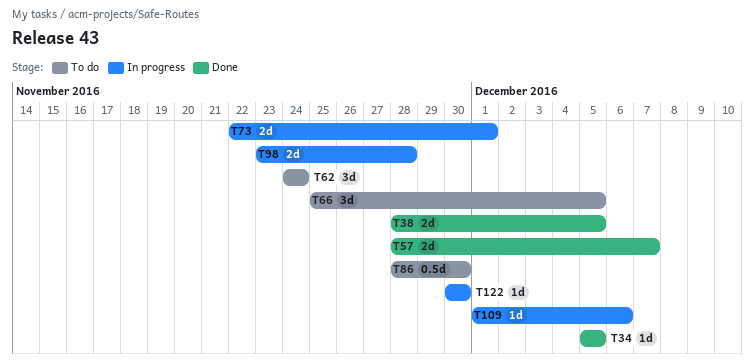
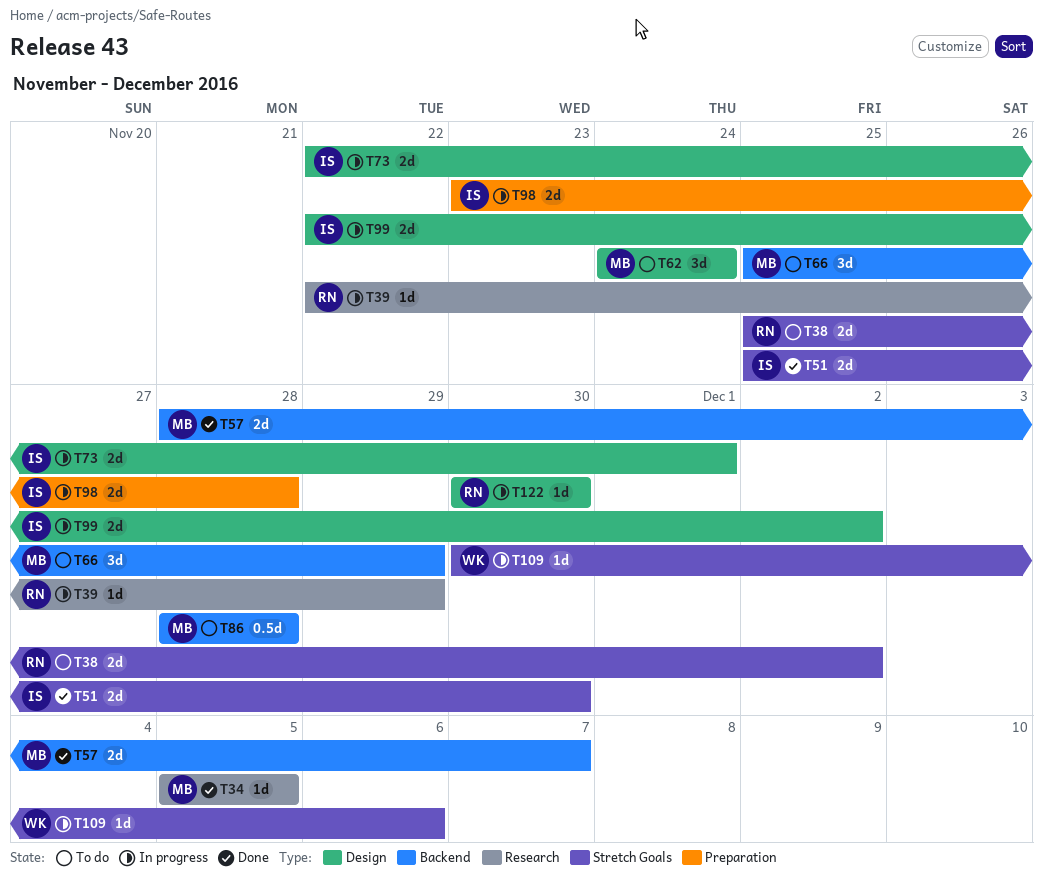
T38, status: Done -> To do
T38, start: Nov 28 -> Nov 25
T38, due: Dec 5 -> Dec 2
T39: none -> present
T51: none -> present
T66, due: Dec 5 -> Nov 29
T86, due: Nov 30 -> Nov 28
T99: none -> present
T109, start: Dec 1 -> Nov 30

